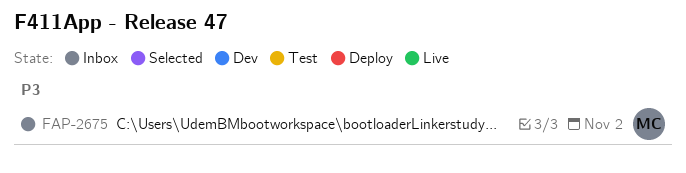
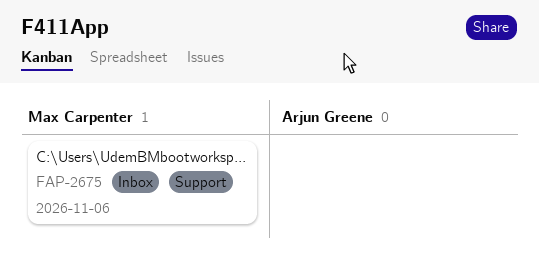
FAP-2675, due: Nov 2 -> Nov 6

